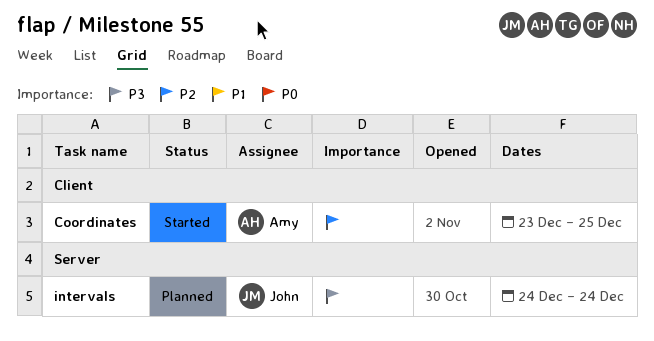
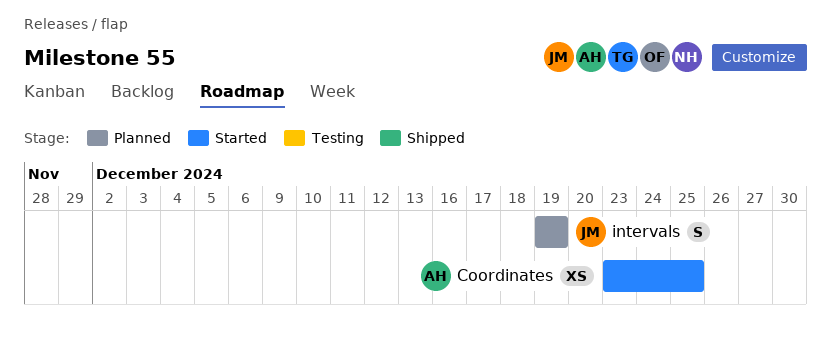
intervals, start: Dec 24 -> Dec 19
intervals, due: Dec 24 -> Dec 19

